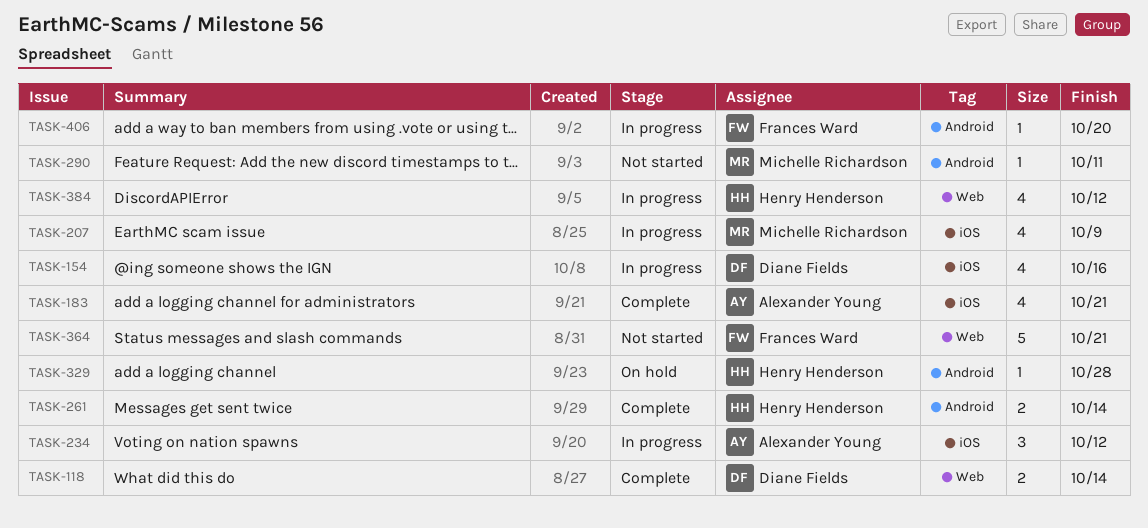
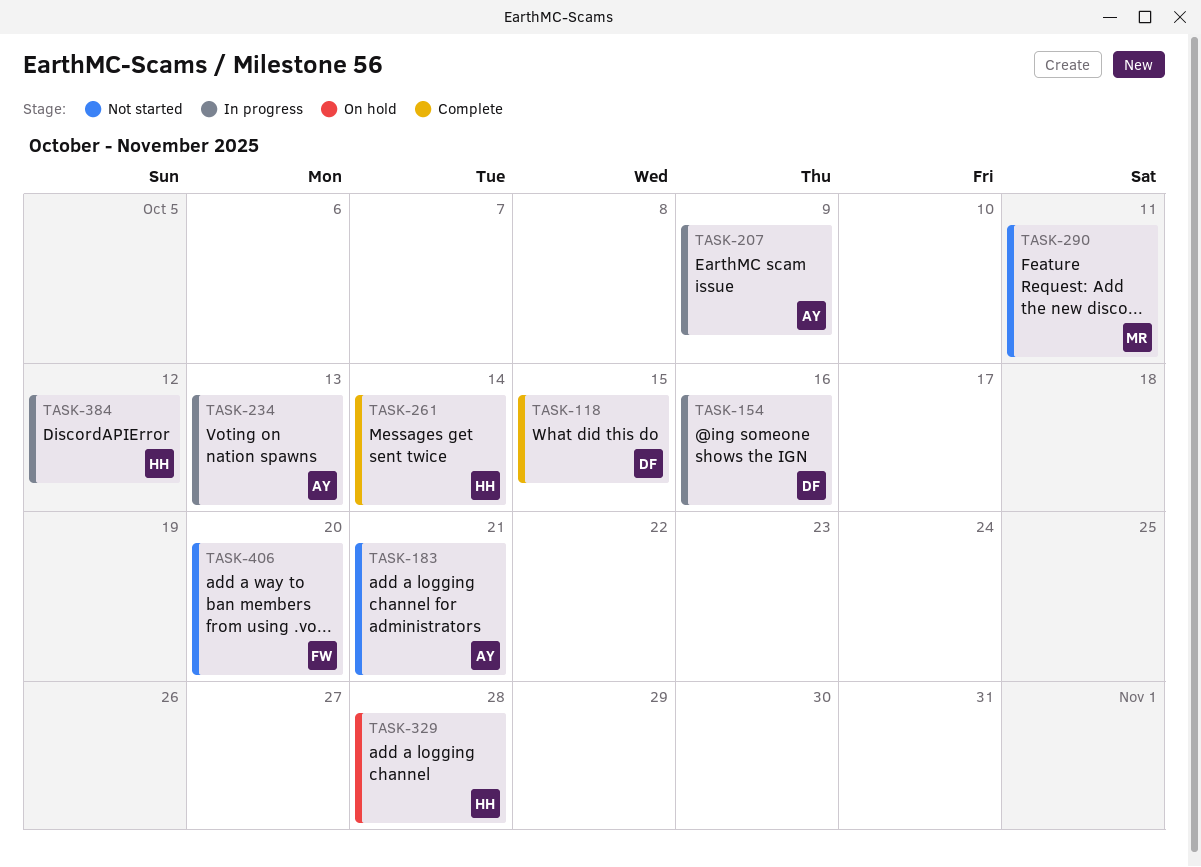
TASK-118, due: Oct 14 -> Oct 15
TASK-183, status: Complete -> Not started
TASK-207, owner: Michelle Richardson -> Alexander Young
TASK-234, due: Oct 12 -> Oct 13
TASK-364: present -> none
TASK-406, status: In progress -> Not started

